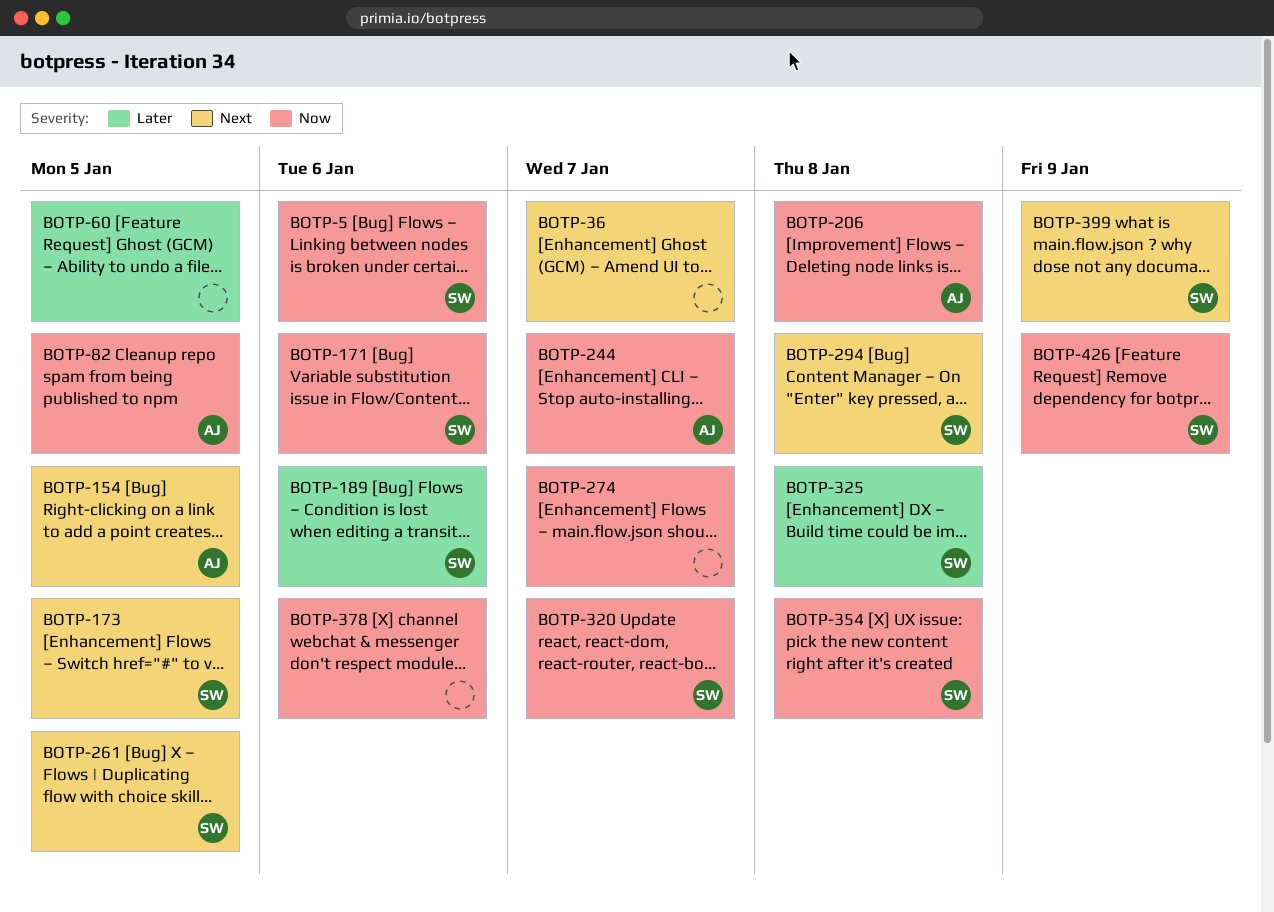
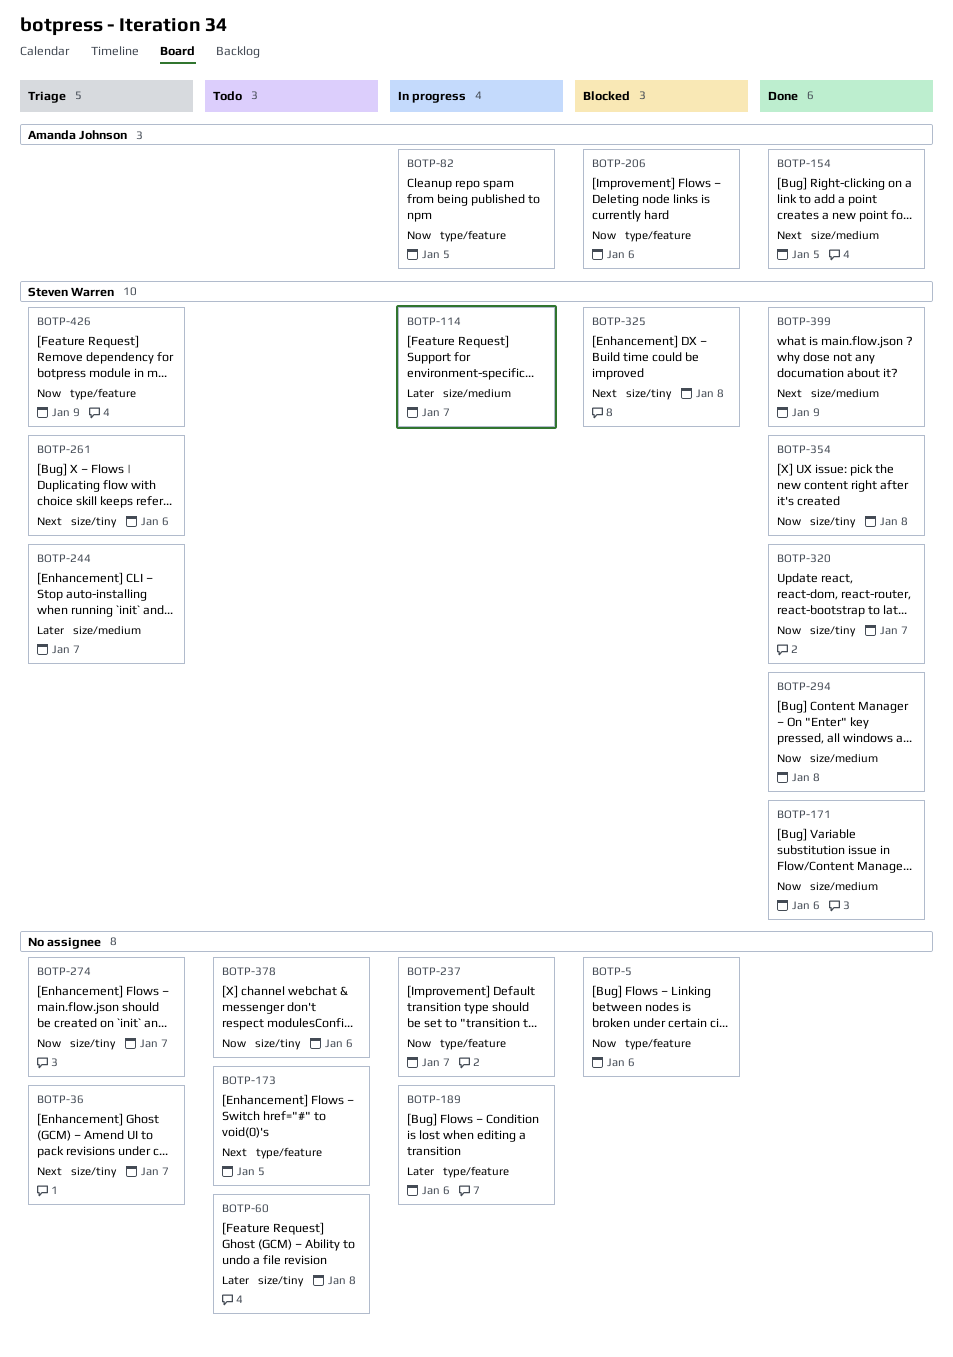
BOTP-5, owner: Steven Warren -> none
BOTP-60, due: Jan 5 -> Jan 8
BOTP-114: none -> present
BOTP-173, owner: Steven Warren -> none
BOTP-189, owner: Steven Warren -> none
BOTP-206, due: Jan 8 -> Jan 6
BOTP-237: none -> present
BOTP-244, owner: Amanda Johnson -> Steven Warren
BOTP-244, priority: Now -> Later
BOTP-261, due: Jan 5 -> Jan 6
BOTP-294, priority: Next -> Now
BOTP-325, priority: Later -> Next

